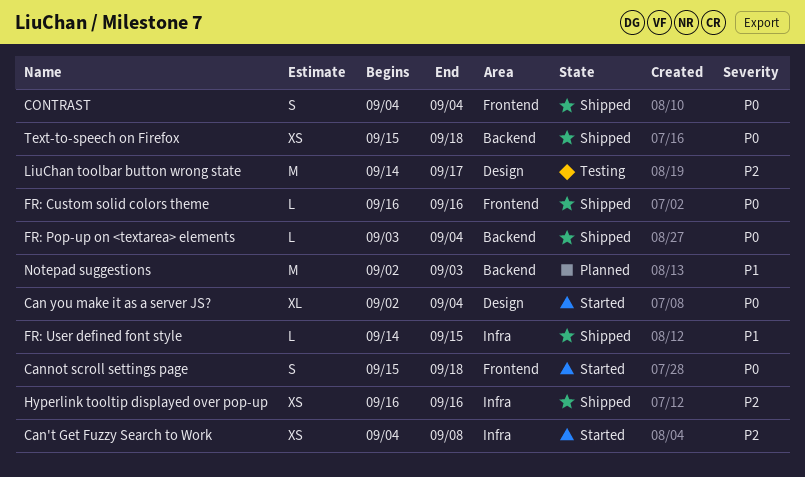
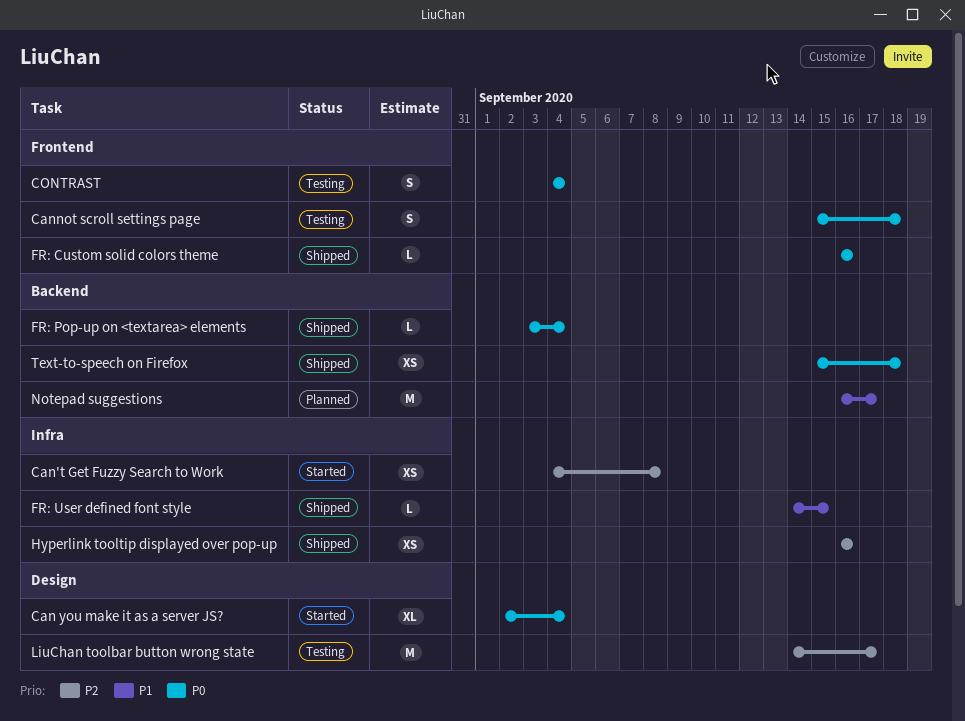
Cannot scroll settings page, status: Started -> Testing
CONTRAST, status: Shipped -> Testing
Notepad suggestions, start: Sep 2 -> Sep 16
Notepad suggestions, due: Sep 3 -> Sep 17

